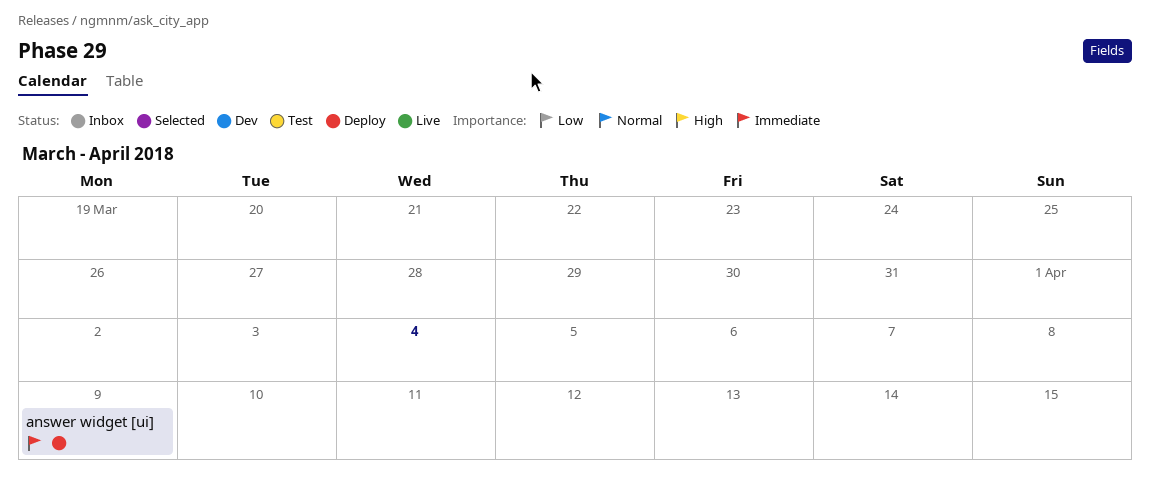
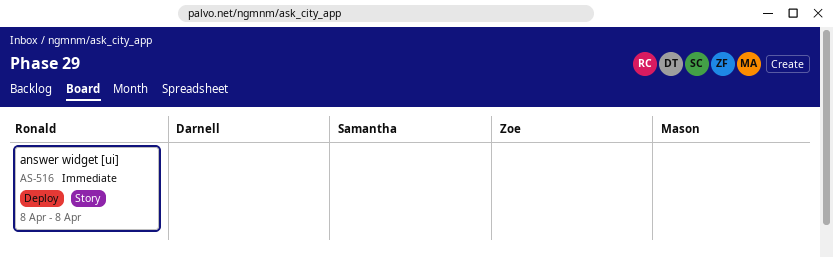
answer widget [ui], due: Apr 9 -> Apr 8

